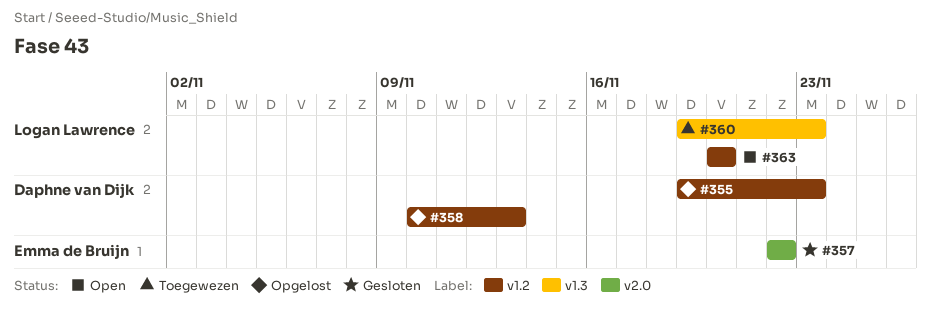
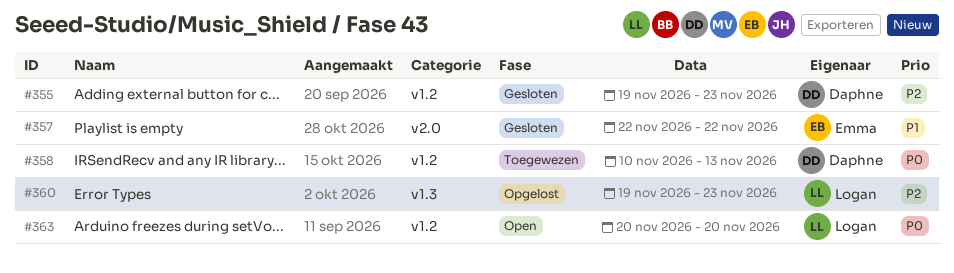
#355, status: Opgelost -> Gesloten
#358, status: Opgelost -> Toegewezen
#360, status: Toegewezen -> Opgelost

